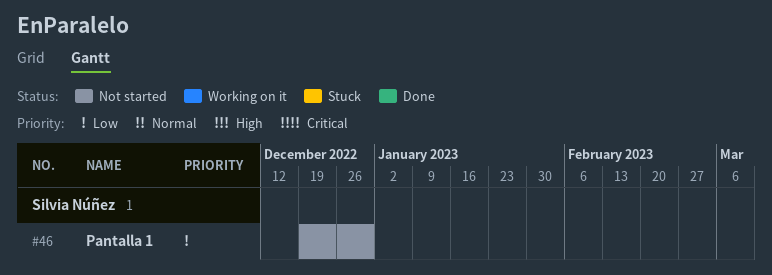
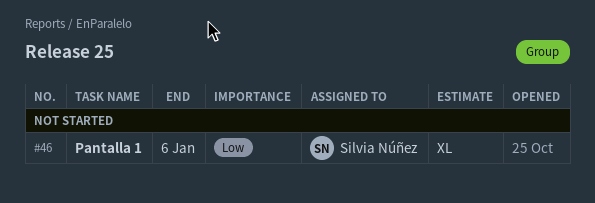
#46, due: Dec 30 -> Jan 6

